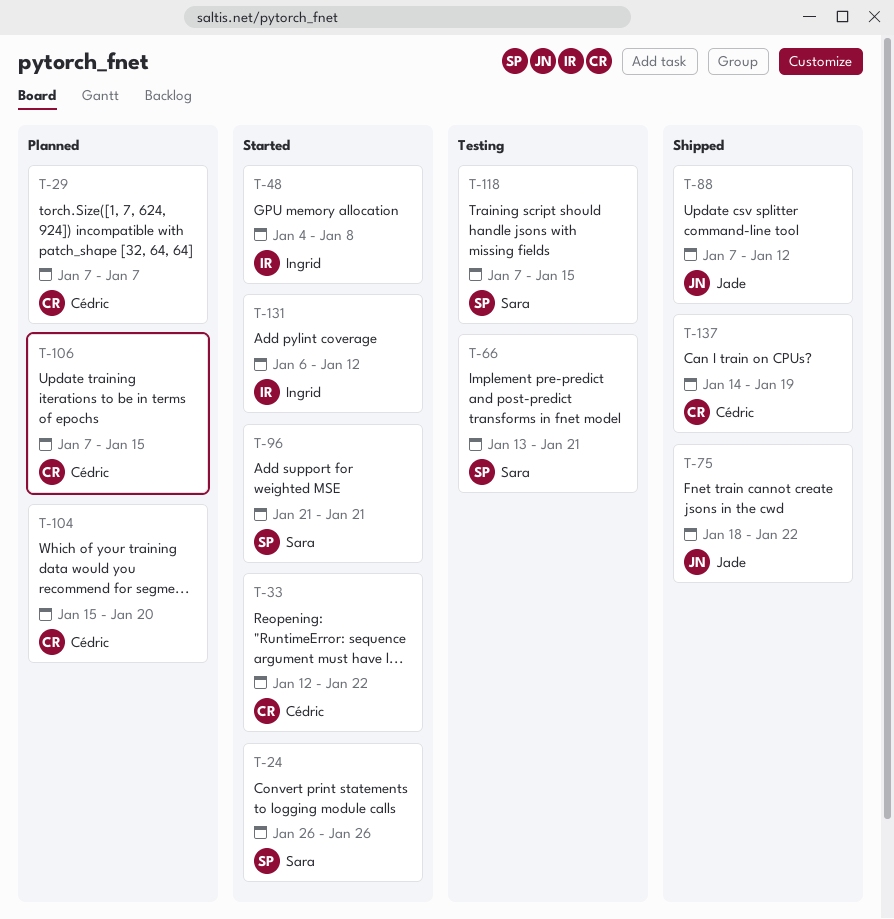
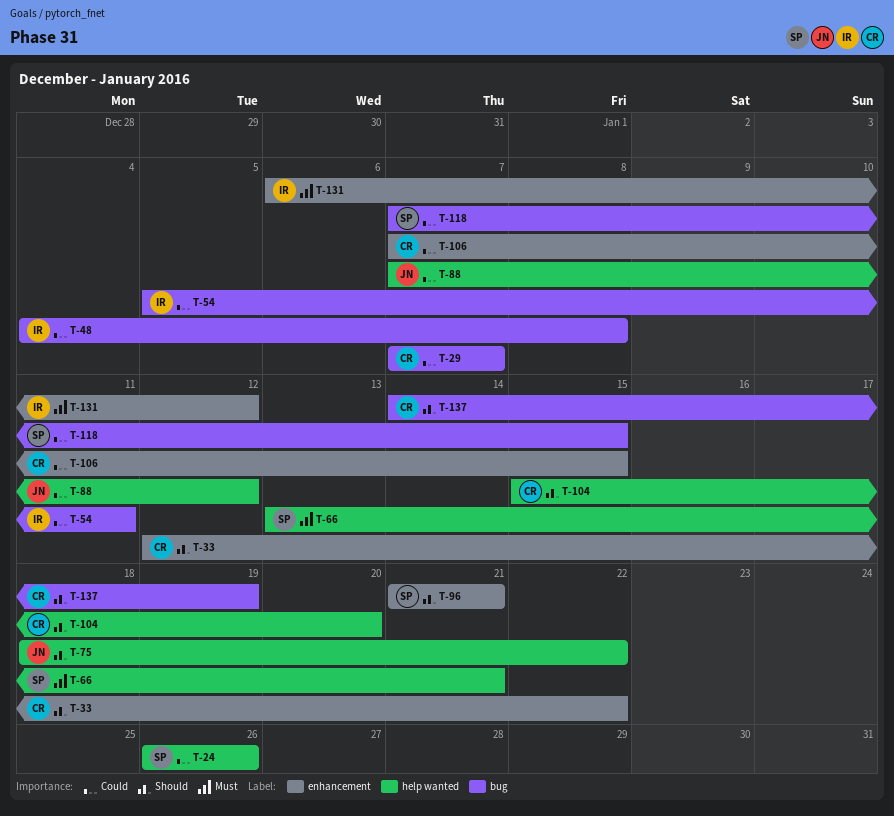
T-54: none -> present

